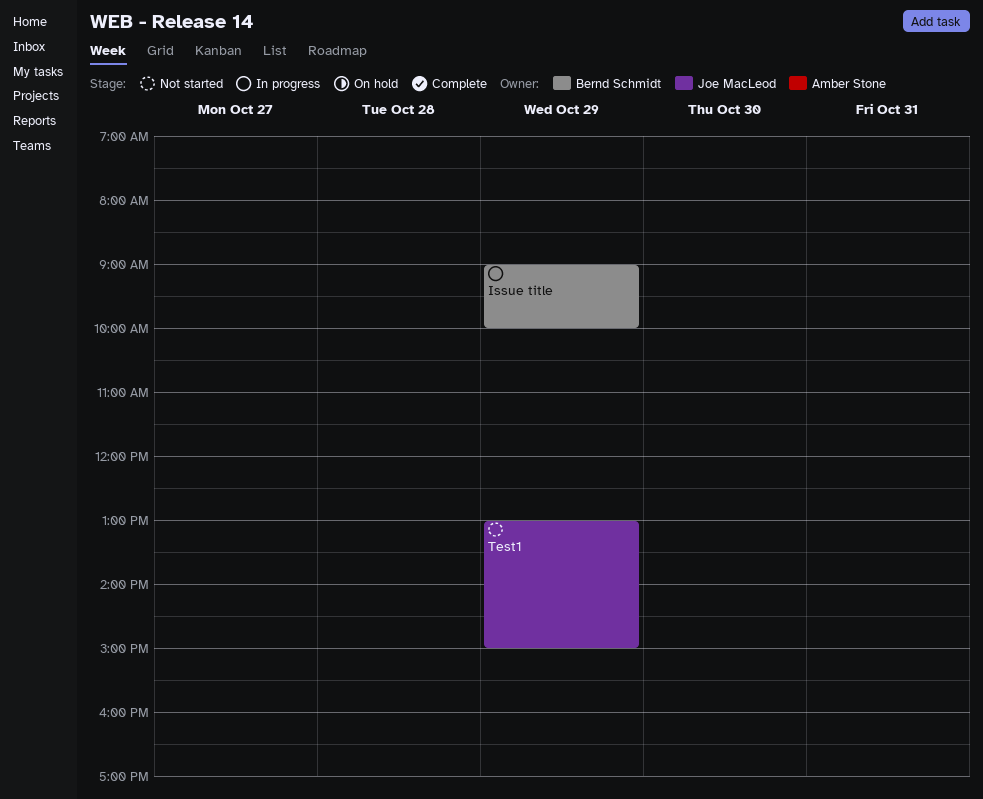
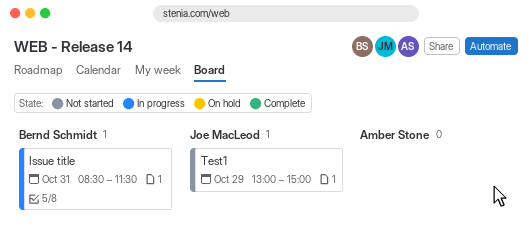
Issue title, day: Oct 29 -> Oct 31
Issue title, begins: 09:00 -> 08:30
Issue title, ends: 10:00 -> 11:30

